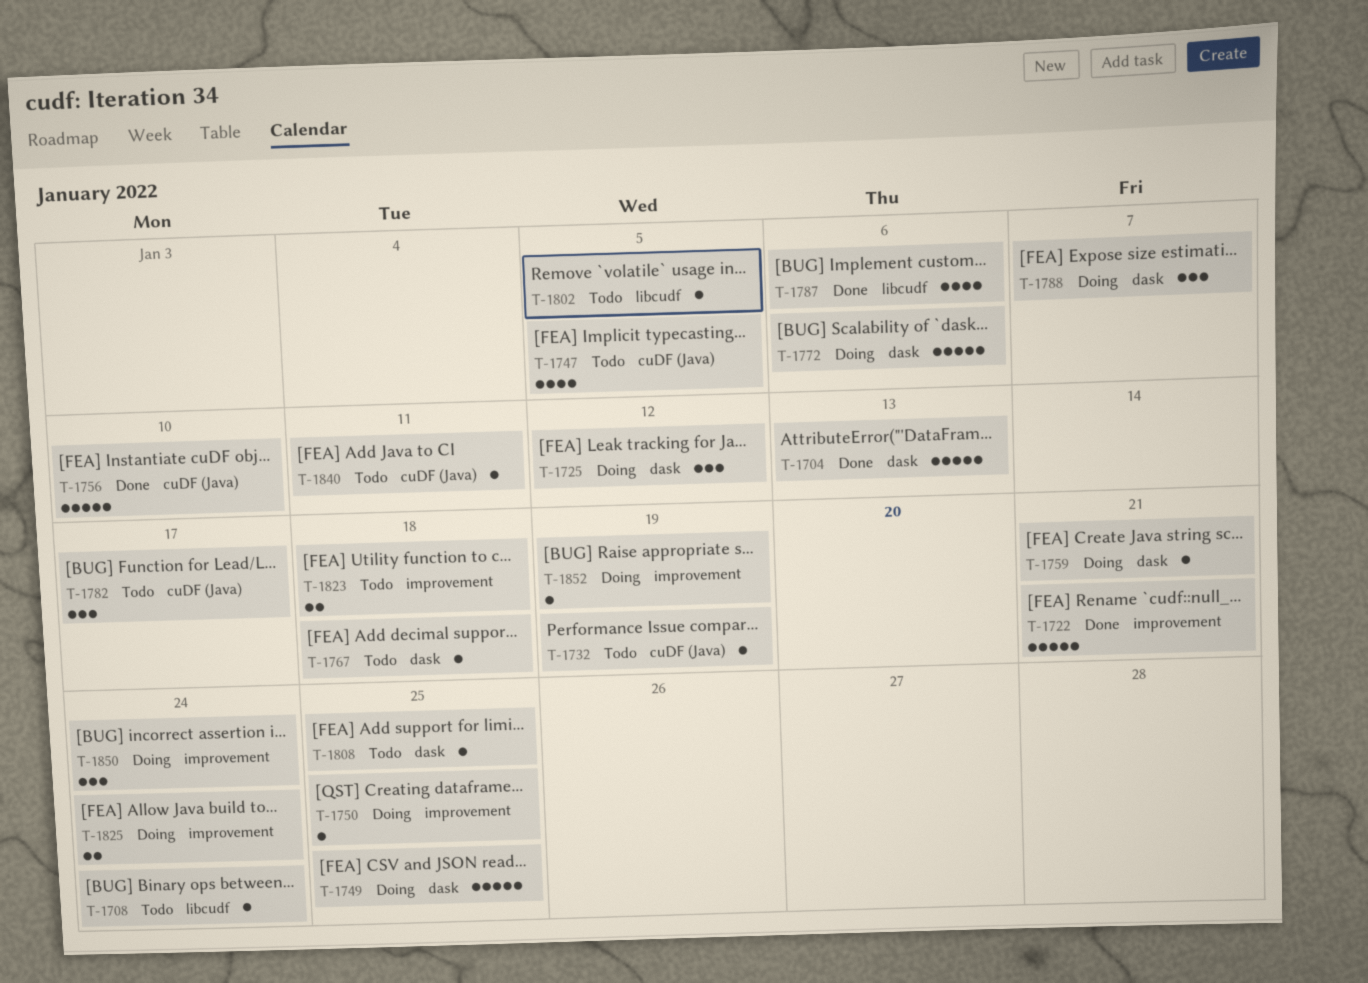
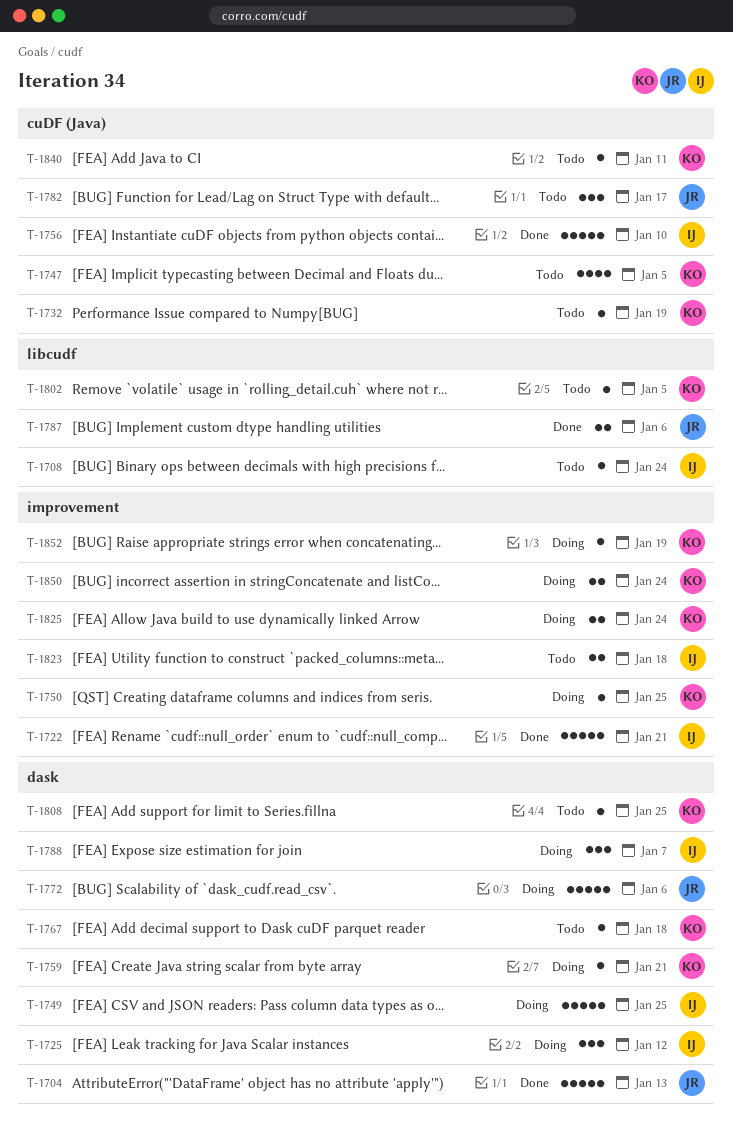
T-1787, estimate: 4 -> 2
T-1850, estimate: 3 -> 2

